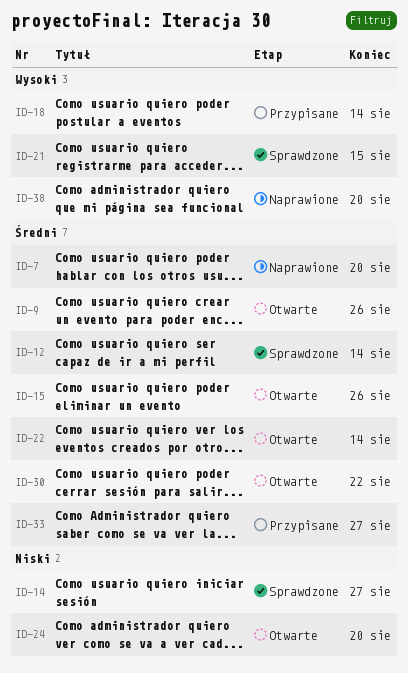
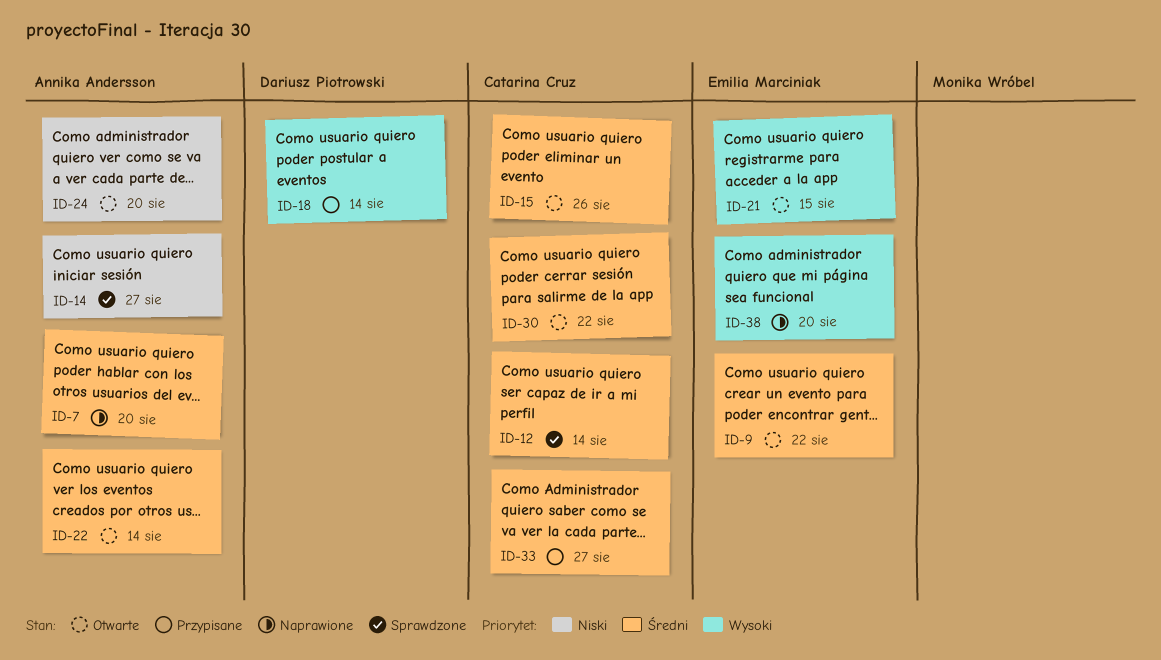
ID-9, due: Aug 26 -> Aug 22
ID-21, status: Sprawdzone -> Otwarte

